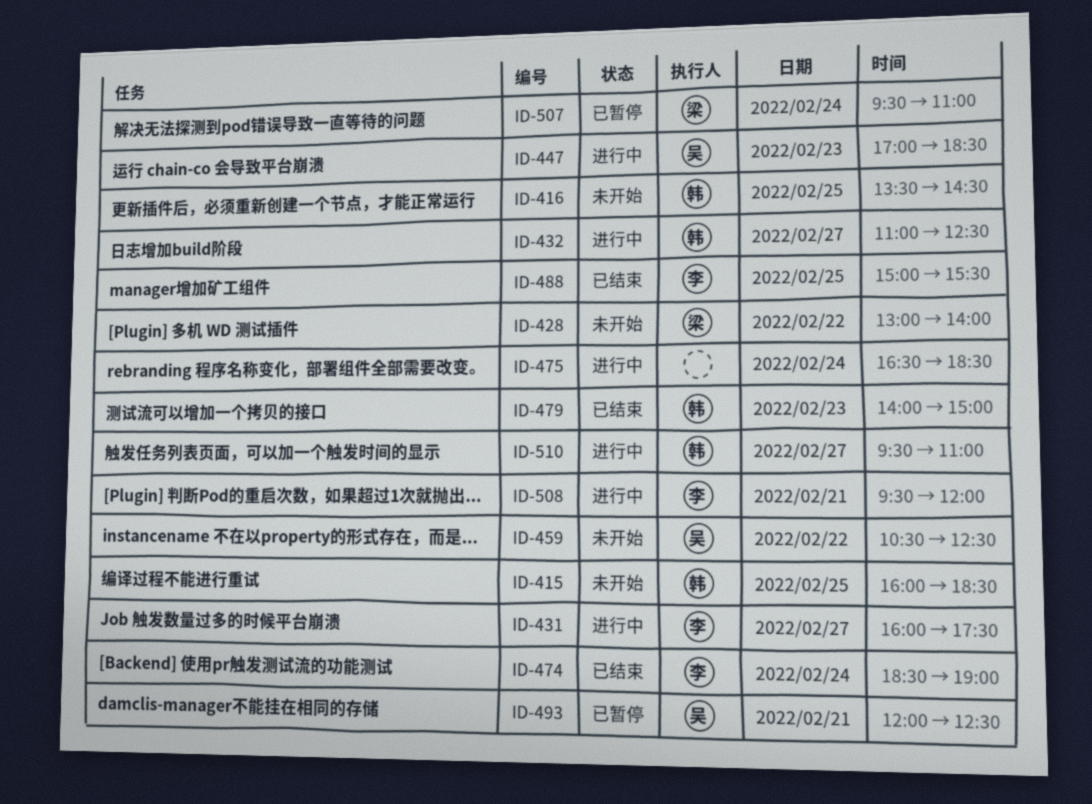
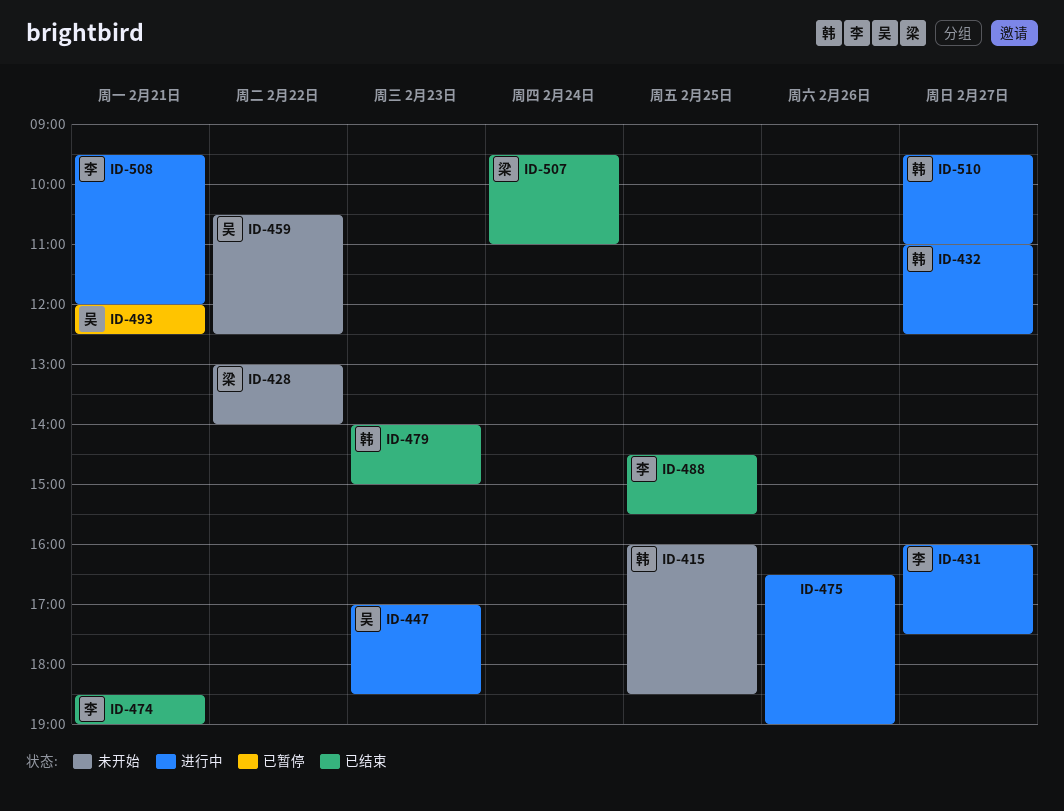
ID-416: present -> none
ID-474, day: Feb 24 -> Feb 21
ID-475, day: Feb 24 -> Feb 26
ID-475, ends: 18:30 -> 19:00
ID-488, begins: 15:00 -> 14:30
ID-507, status: 已暂停 -> 已结束

